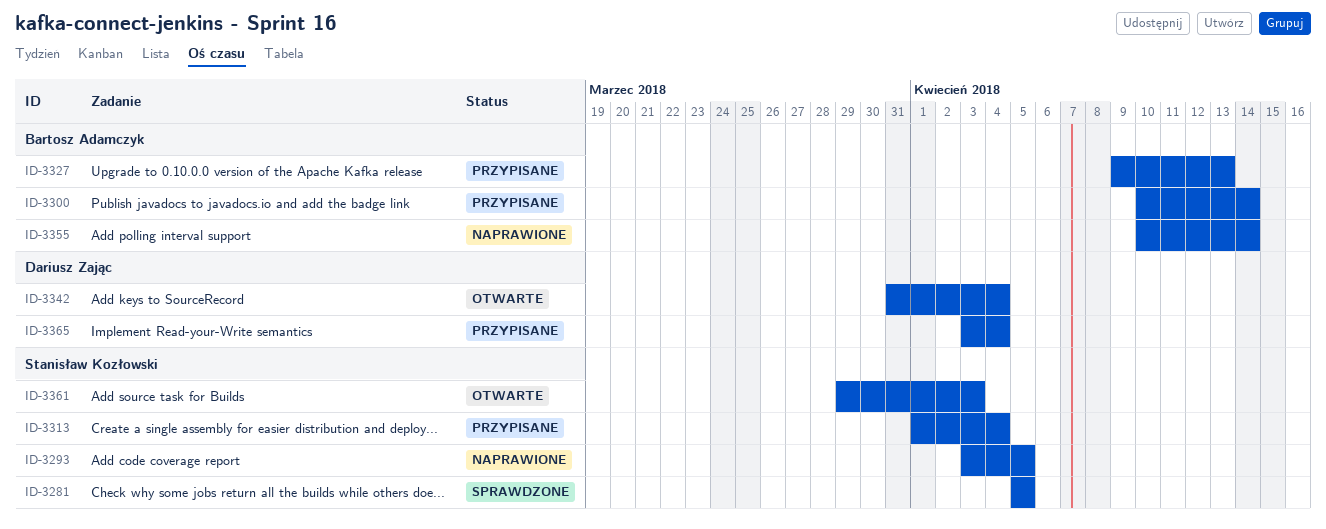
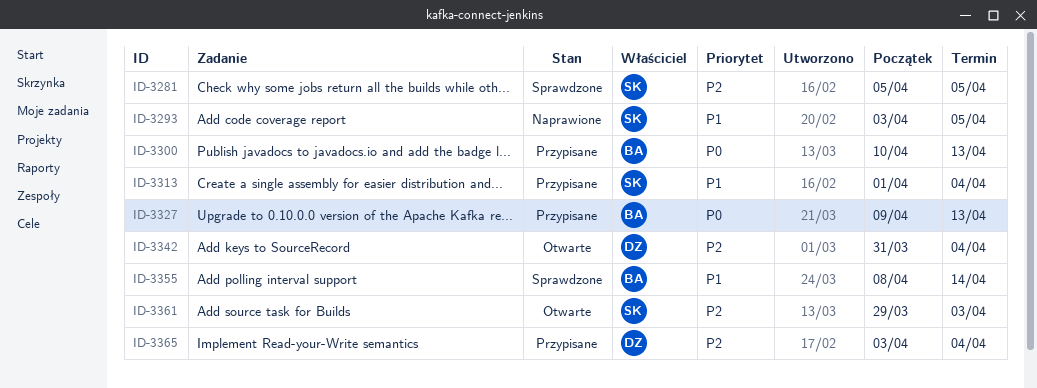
ID-3300, due: Apr 14 -> Apr 13
ID-3355, status: Naprawione -> Sprawdzone
ID-3355, start: Apr 10 -> Apr 8

